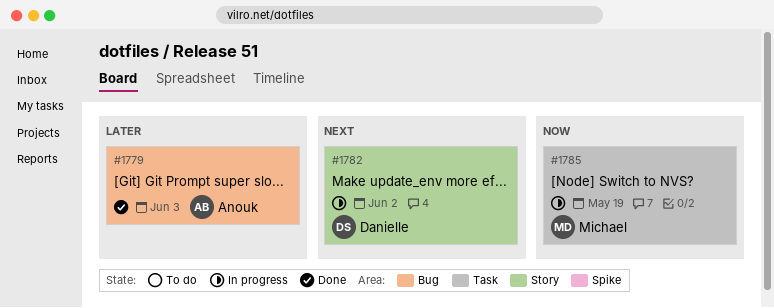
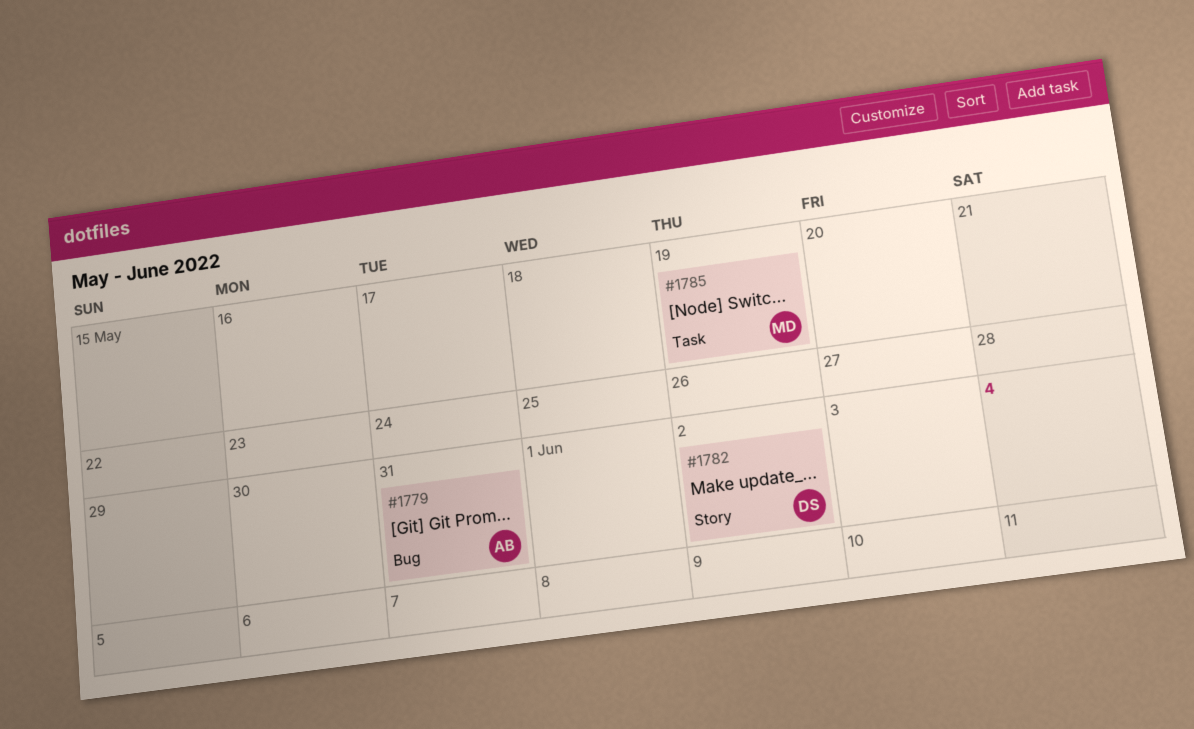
#1779, due: Jun 3 -> May 31

